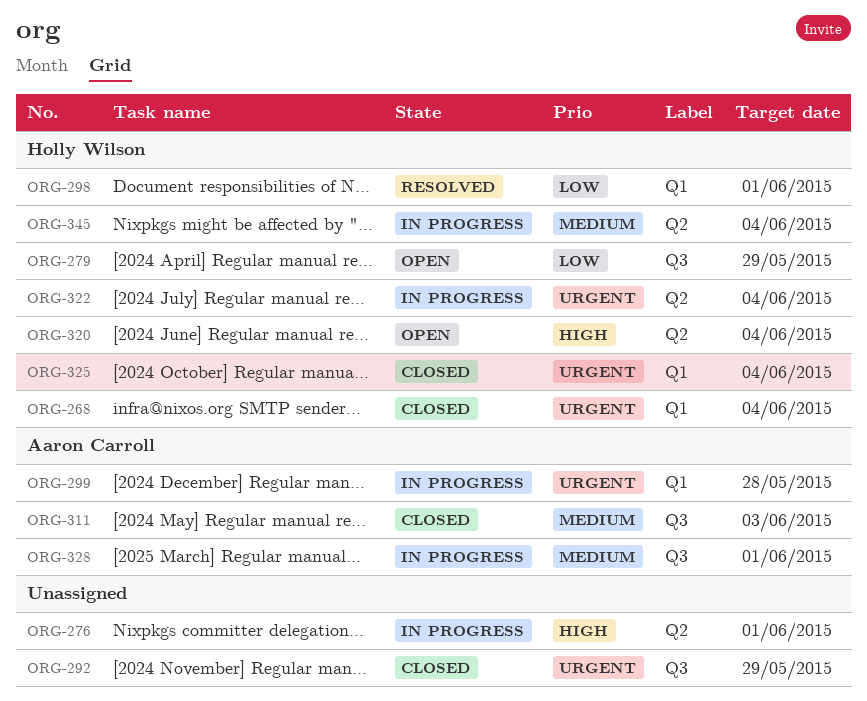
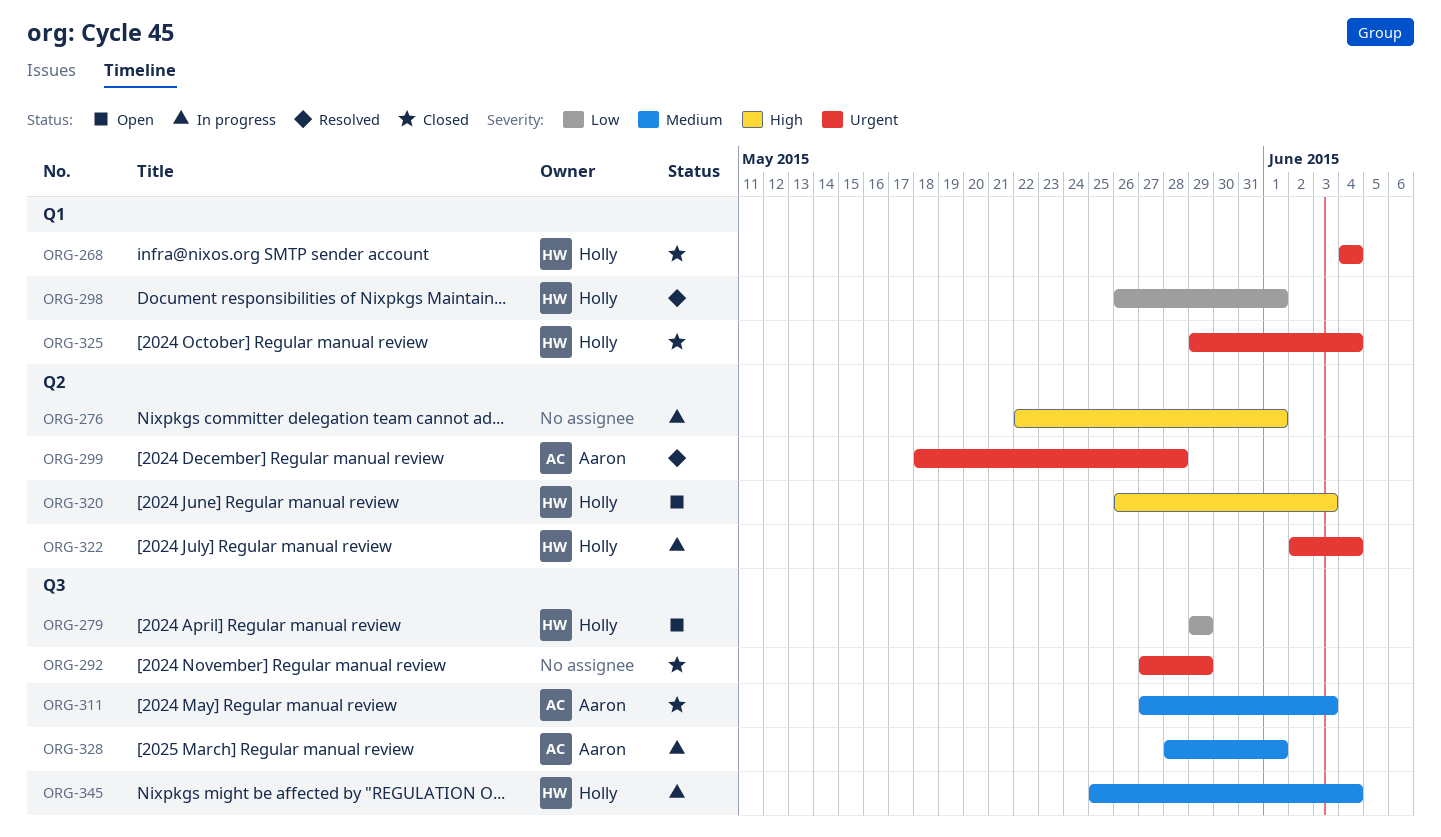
ORG-299, status: In progress -> Resolved
ORG-299, label: Q1 -> Q2
ORG-320, due: Jun 4 -> Jun 3
ORG-345, label: Q2 -> Q3

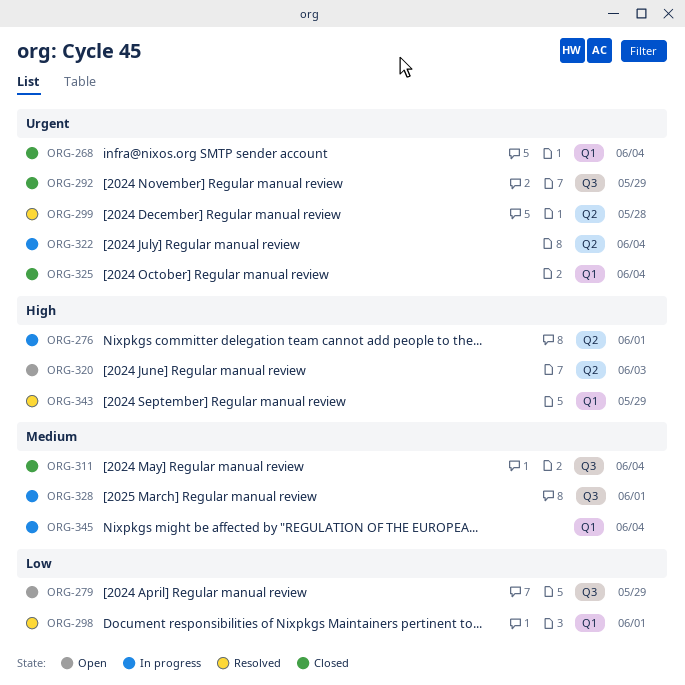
ORG-311, due: Jun 3 -> Jun 4
ORG-343: none -> present
ORG-345, label: Q3 -> Q1

